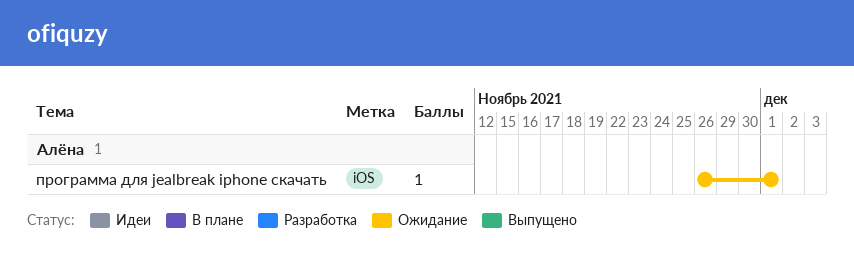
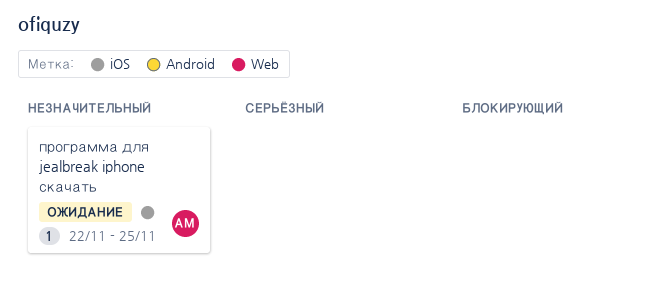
программа для jealbreak iphone скачать, start: Nov 26 -> Nov 22
программа для jealbreak iphone скачать, due: Dec 1 -> Nov 25

